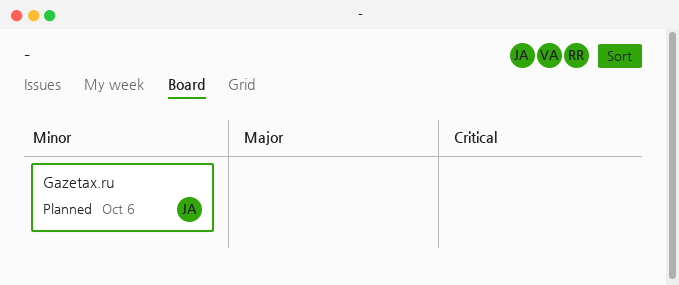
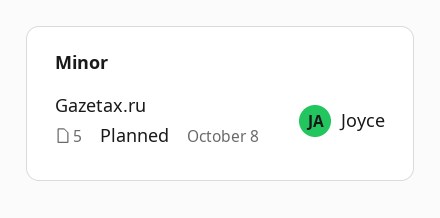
Gazetax.ru, due: Oct 6 -> Oct 8

